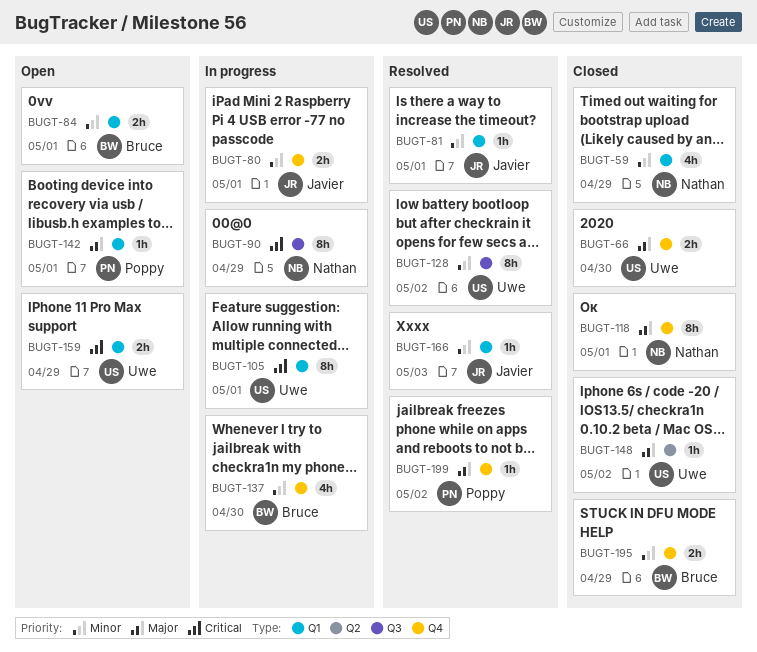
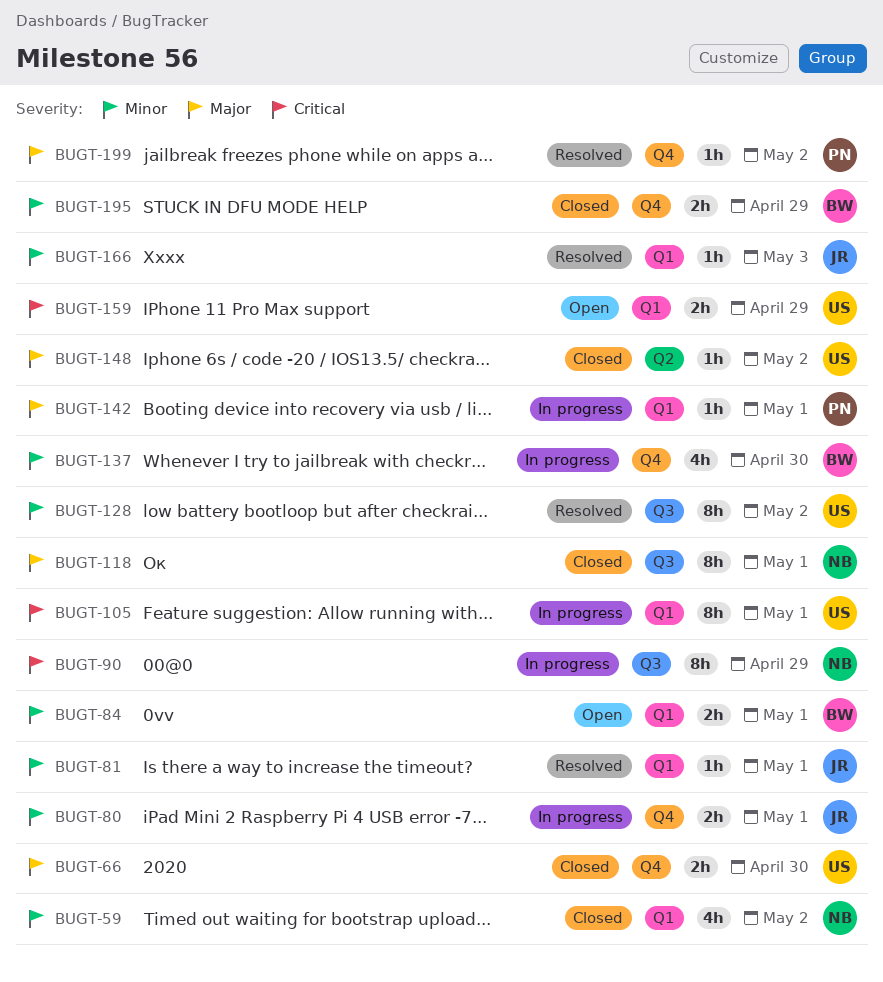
BUGT-59, due: Apr 29 -> May 2
BUGT-118, label: Q4 -> Q3
BUGT-142, status: Open -> In progress

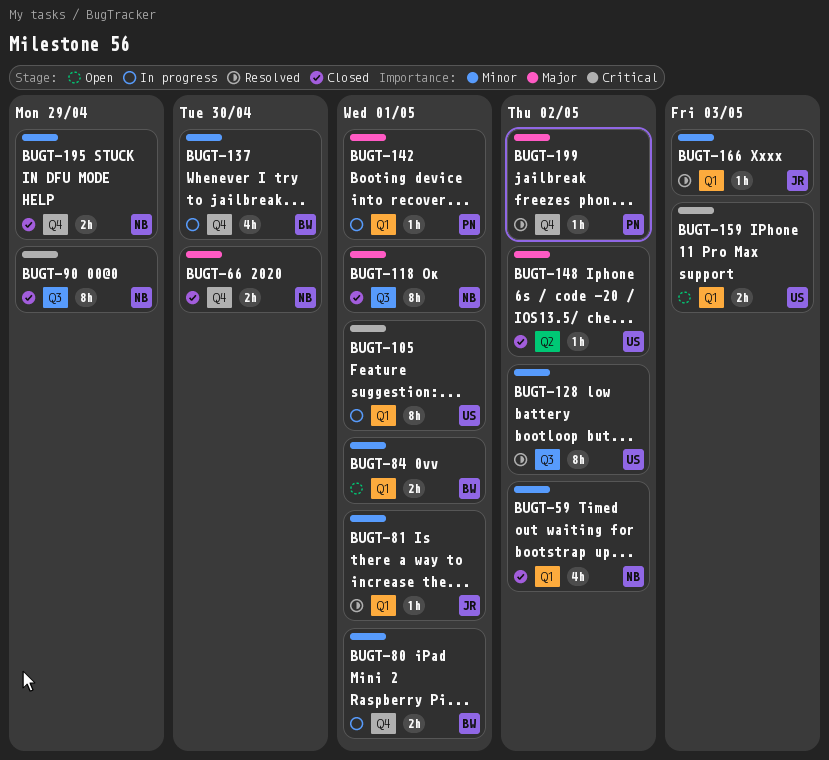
BUGT-66, owner: US -> NB
BUGT-80, owner: JR -> BW
BUGT-90, status: In progress -> Closed
BUGT-159, due: Apr 29 -> May 3
BUGT-195, owner: BW -> NB

